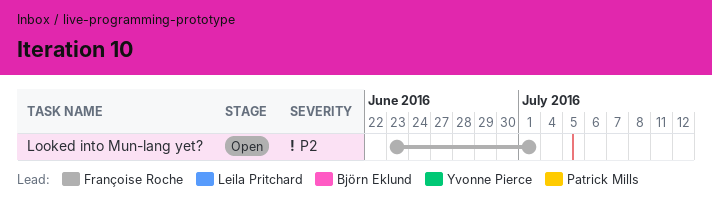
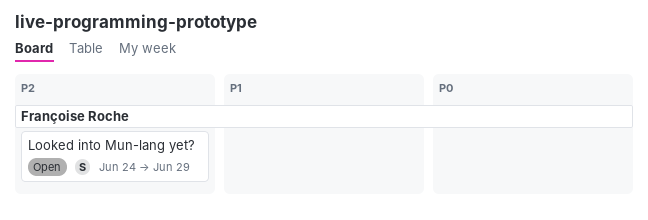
Looked into Mun-lang yet?, start: Jun 23 -> Jun 24
Looked into Mun-lang yet?, due: Jul 1 -> Jun 29

